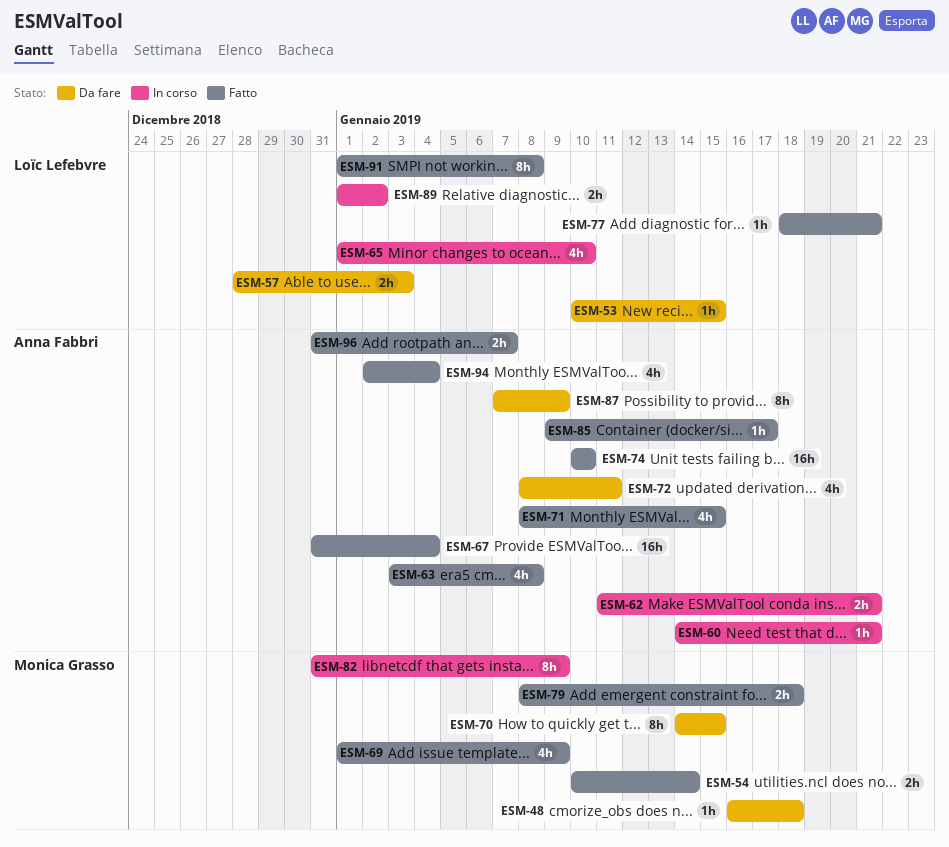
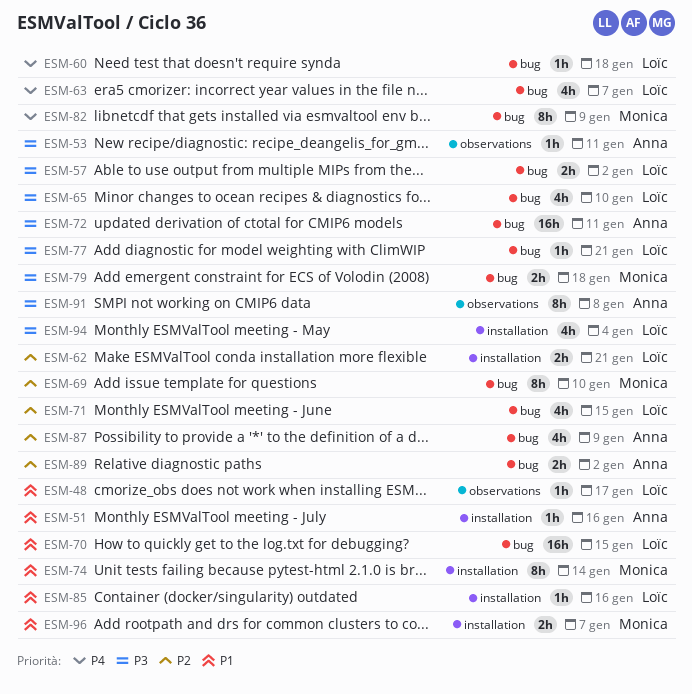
ESM-48, owner: Monica Grasso -> Loïc Lefebvre
ESM-48, due: Jan 18 -> Jan 17
ESM-51: none -> present
ESM-53, owner: Loïc Lefebvre -> Anna Fabbri
ESM-53, due: Jan 15 -> Jan 11
ESM-54: present -> none
ESM-57, due: Jan 3 -> Jan 2
ESM-60, owner: Anna Fabbri -> Loïc Lefebvre
ESM-60, due: Jan 21 -> Jan 18
ESM-62, owner: Anna Fabbri -> Loïc Lefebvre
ESM-63, owner: Anna Fabbri -> Loïc Lefebvre
ESM-63, due: Jan 8 -> Jan 7
ESM-67: present -> none
ESM-69, estimate: 4h -> 8h
ESM-69, due: Jan 9 -> Jan 10
ESM-70, owner: Monica Grasso -> Loïc Lefebvre
ESM-70, estimate: 8h -> 16h
ESM-71, owner: Anna Fabbri -> Loïc Lefebvre
ESM-72, estimate: 4h -> 16h
ESM-74, owner: Anna Fabbri -> Monica Grasso
ESM-74, estimate: 16h -> 8h
ESM-74, due: Jan 10 -> Jan 14
ESM-85, owner: Anna Fabbri -> Loïc Lefebvre
ESM-85, due: Jan 17 -> Jan 16
ESM-87, estimate: 8h -> 4h
ESM-89, owner: Loïc Lefebvre -> Anna Fabbri
ESM-91, owner: Loïc Lefebvre -> Anna Fabbri
ESM-94, owner: Anna Fabbri -> Loïc Lefebvre
ESM-96, owner: Anna Fabbri -> Monica Grasso

